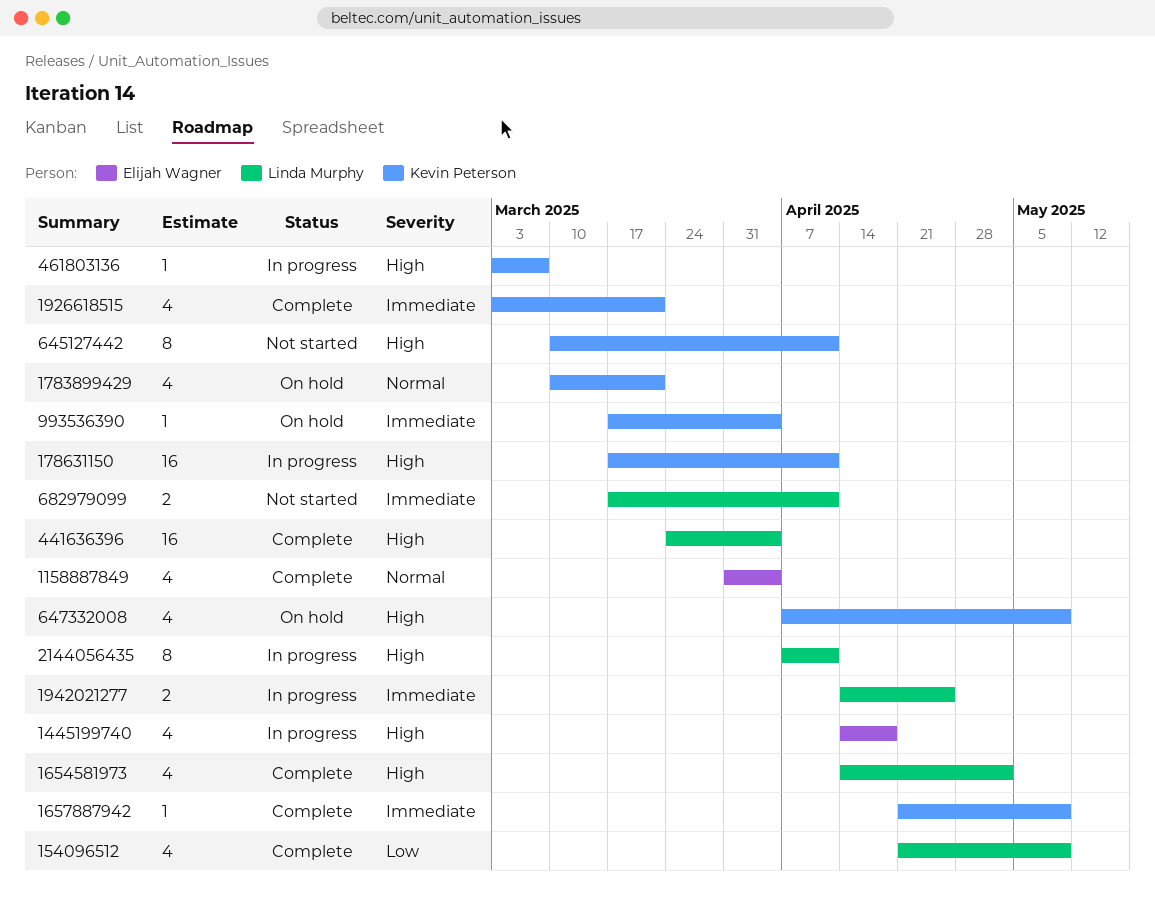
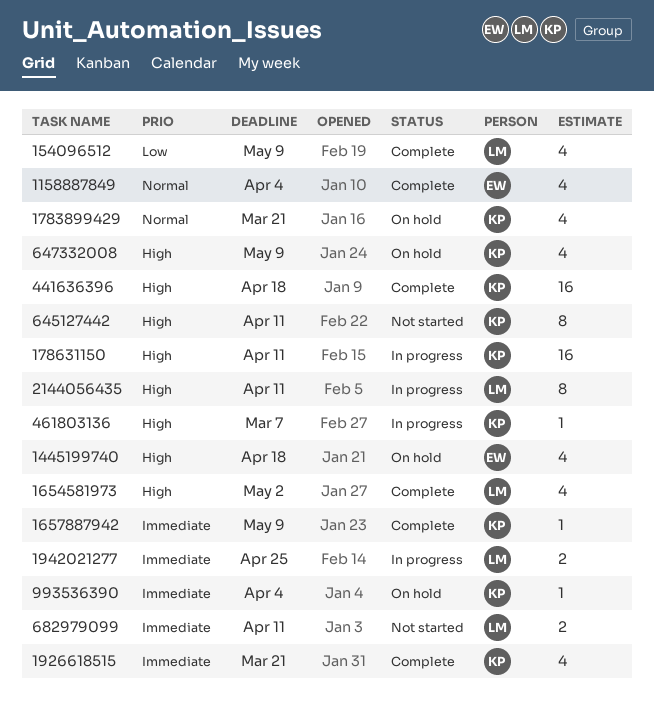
1445199740, status: In progress -> On hold
441636396, owner: Linda Murphy -> Kevin Peterson
441636396, due: Apr 4 -> Apr 18

